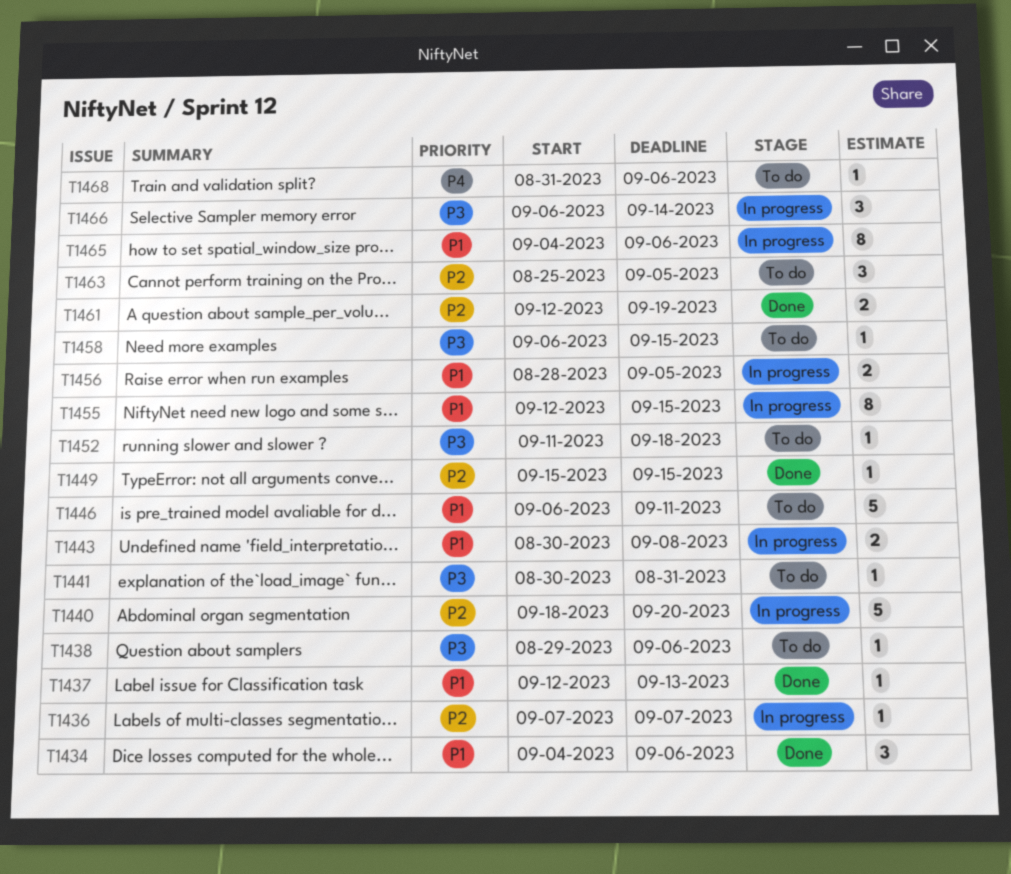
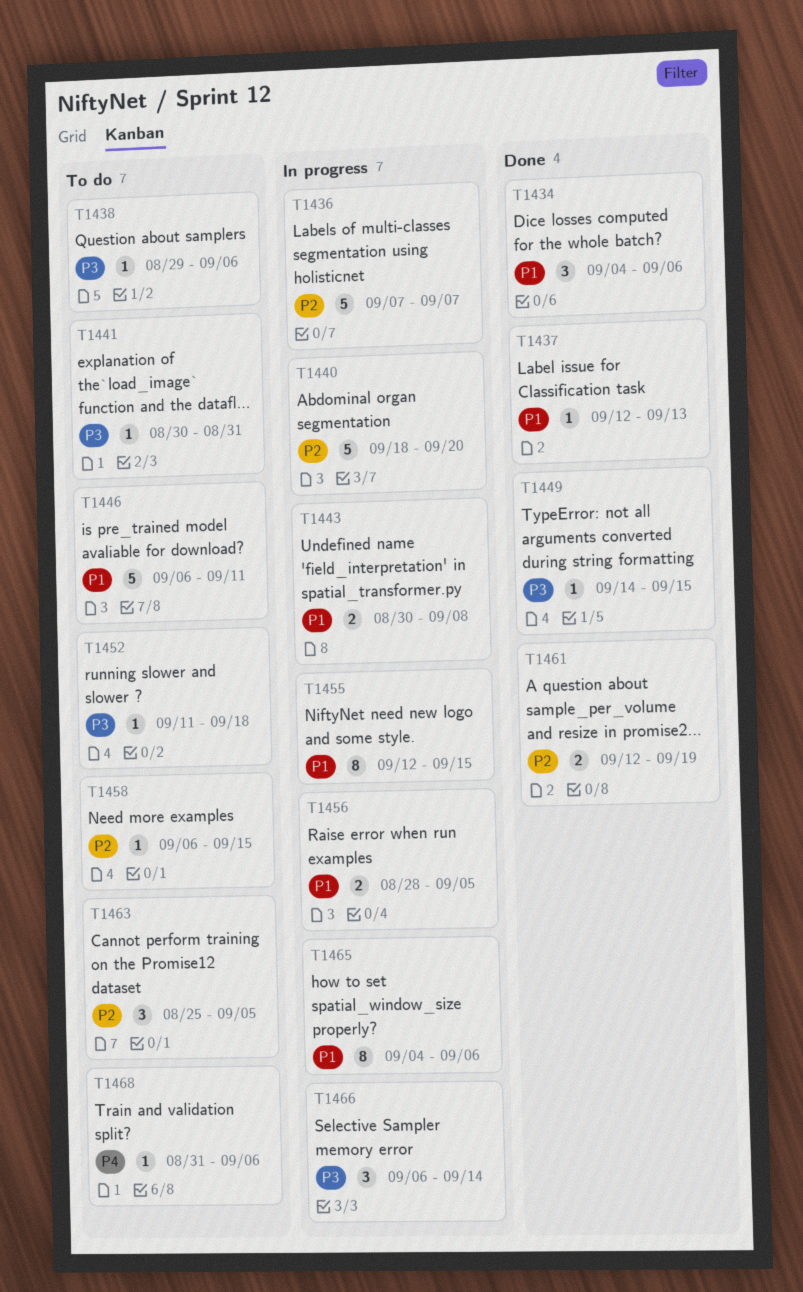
T1436, estimate: 1 -> 5
T1449, priority: P2 -> P3
T1449, start: Sep 15 -> Sep 14
T1458, priority: P3 -> P2

